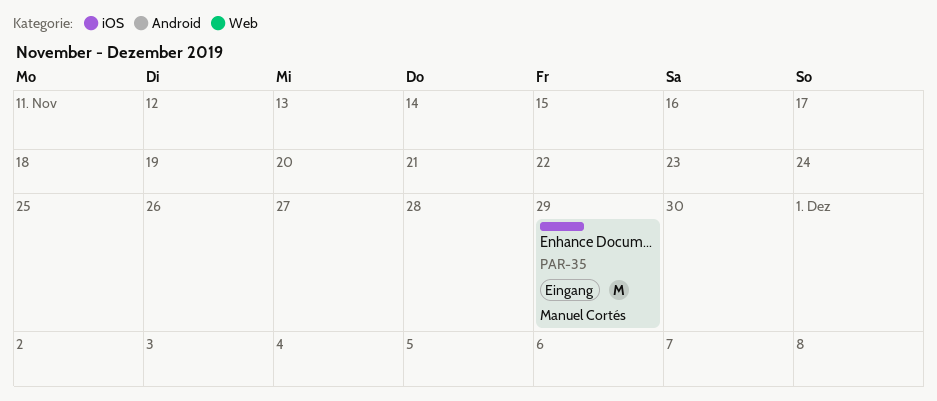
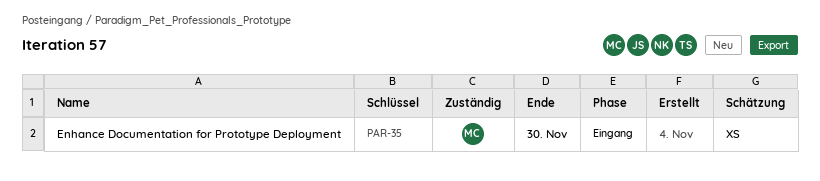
PAR-35, estimate: M -> XS
PAR-35, due: Nov 29 -> Nov 30

